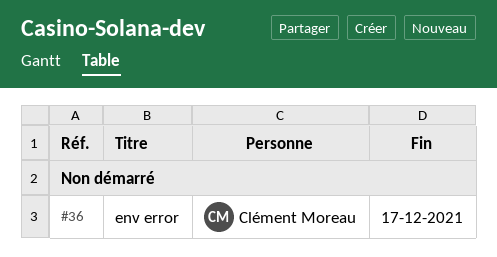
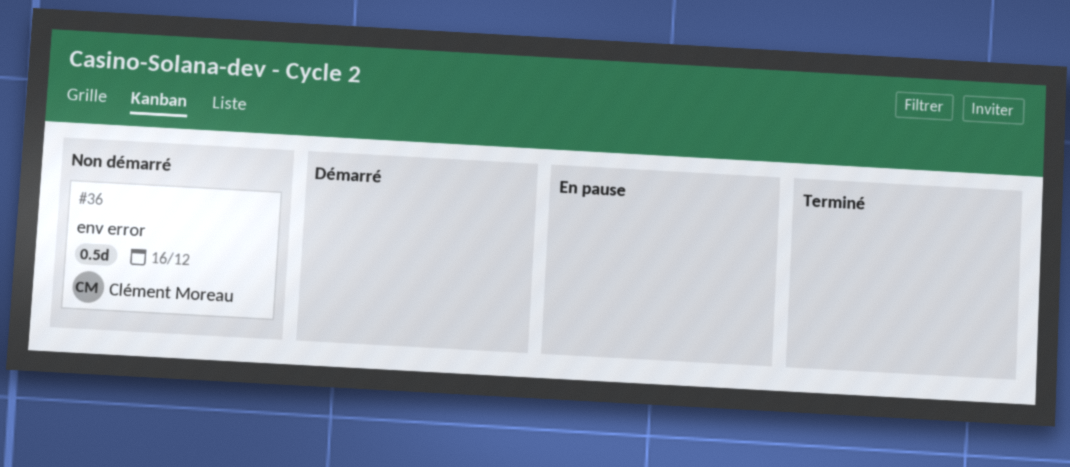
#36, due: Dec 17 -> Dec 16

